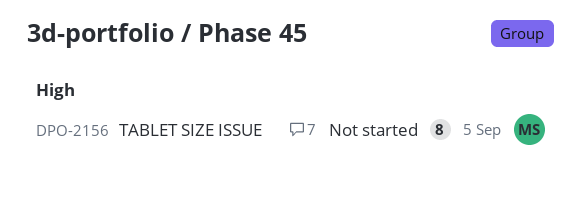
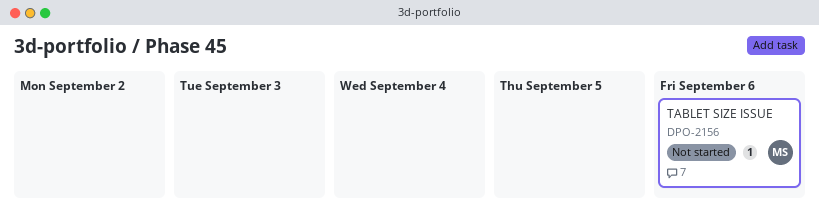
DPO-2156, estimate: 8 -> 1
DPO-2156, due: Sep 5 -> Sep 6

